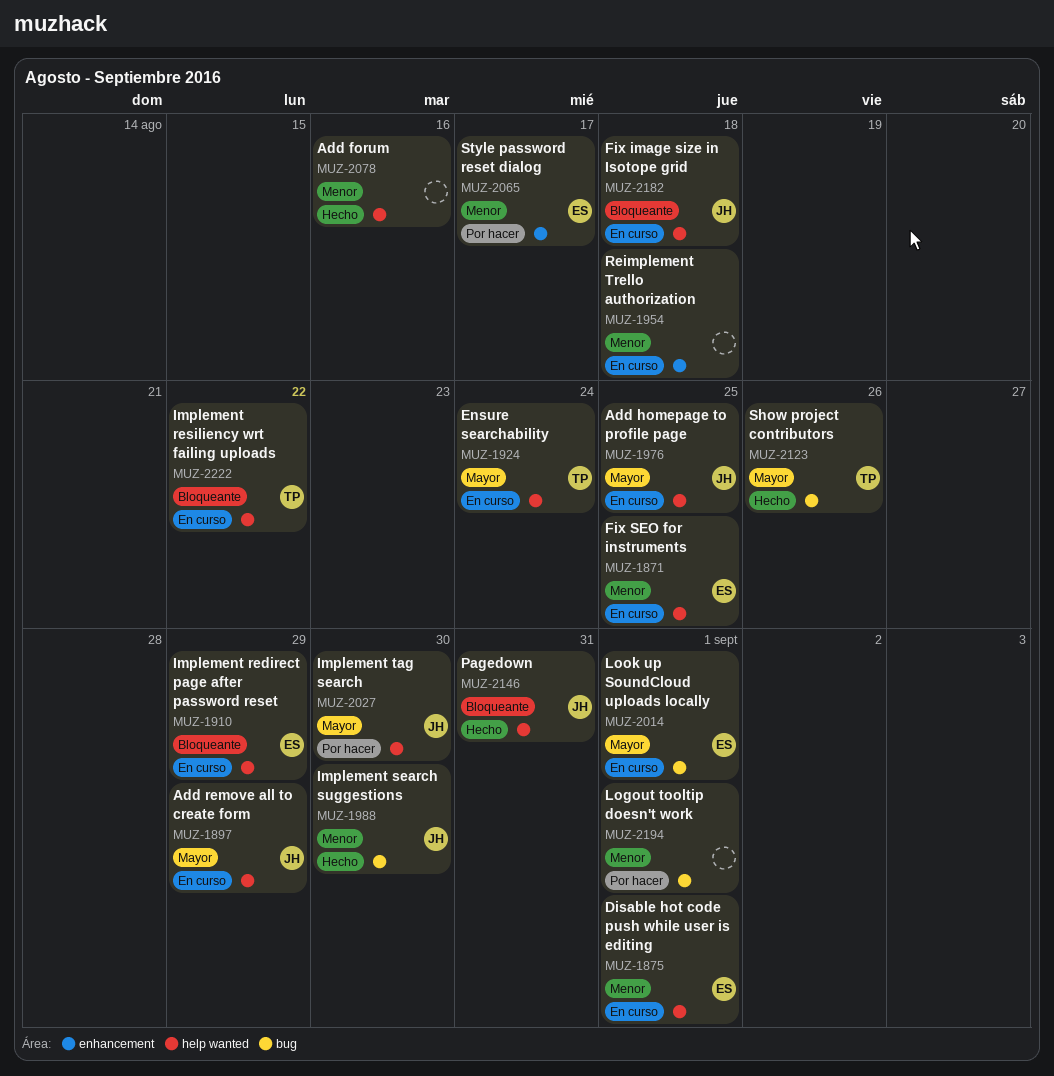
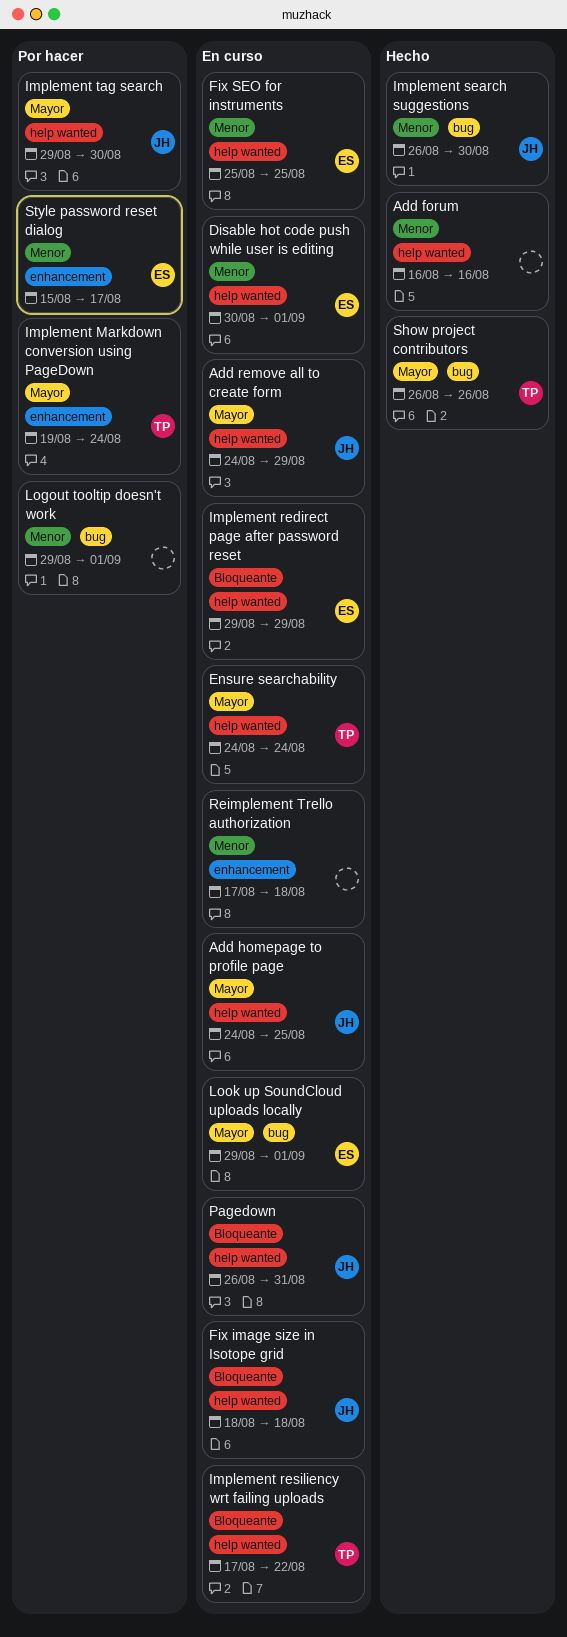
Implement Markdown conversion using PageDown: none -> present
Pagedown, status: Hecho -> En curso

